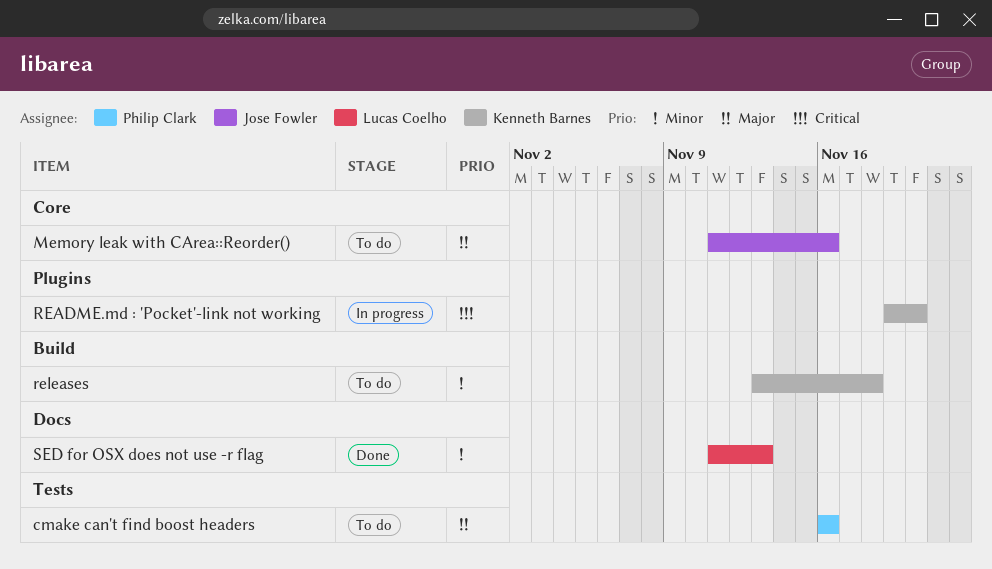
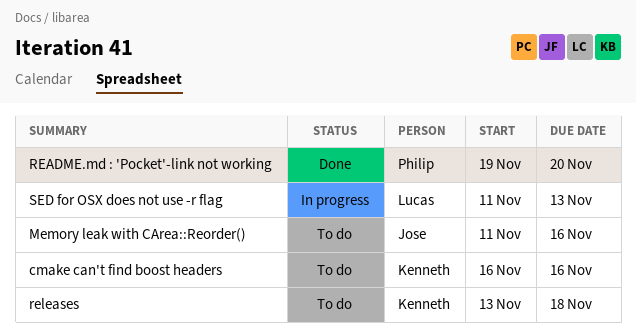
cmake can't find boost headers, owner: Philip Clark -> Kenneth Barnes
README.md : 'Pocket'-link not working, status: In progress -> Done
README.md : 'Pocket'-link not working, owner: Kenneth Barnes -> Philip Clark
SED for OSX does not use -r flag, status: Done -> In progress

